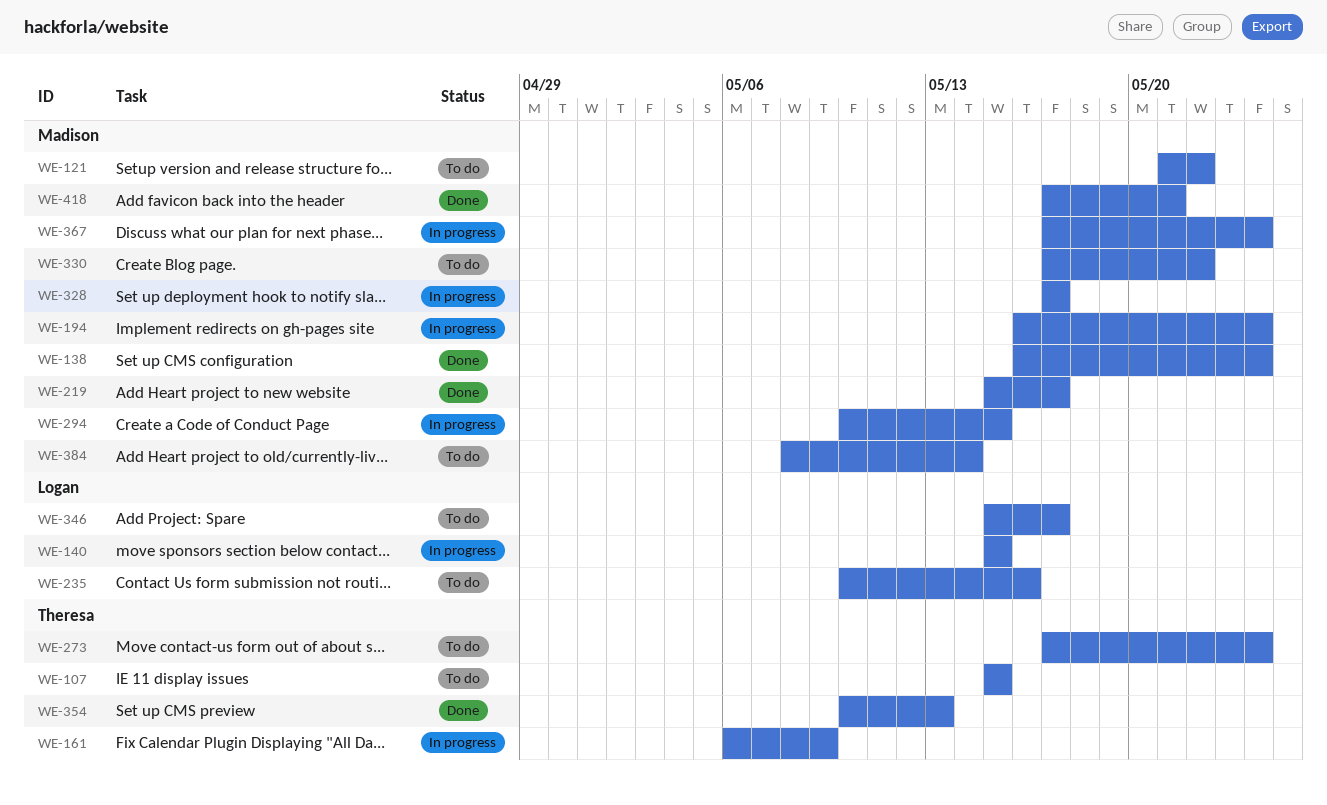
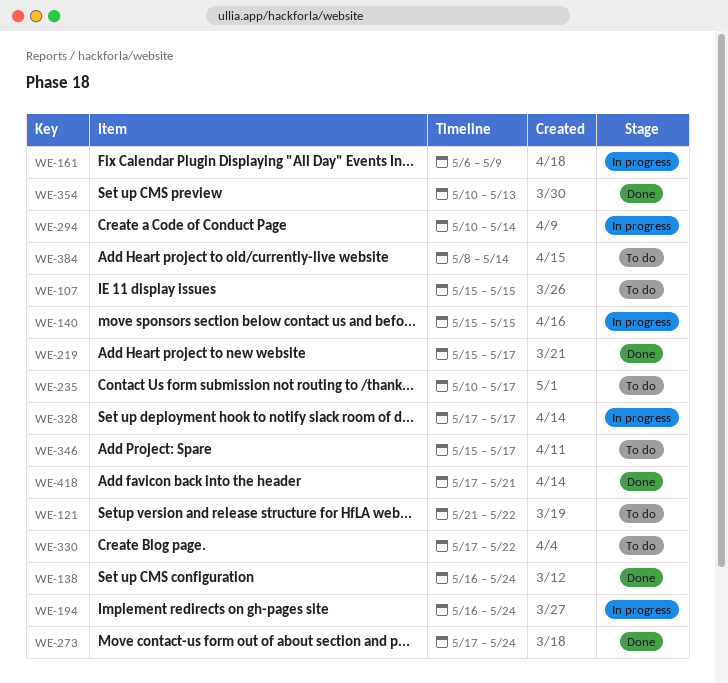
WE-235, due: May 16 -> May 17
WE-273, status: To do -> Done
WE-294, due: May 15 -> May 14
WE-367: present -> none

